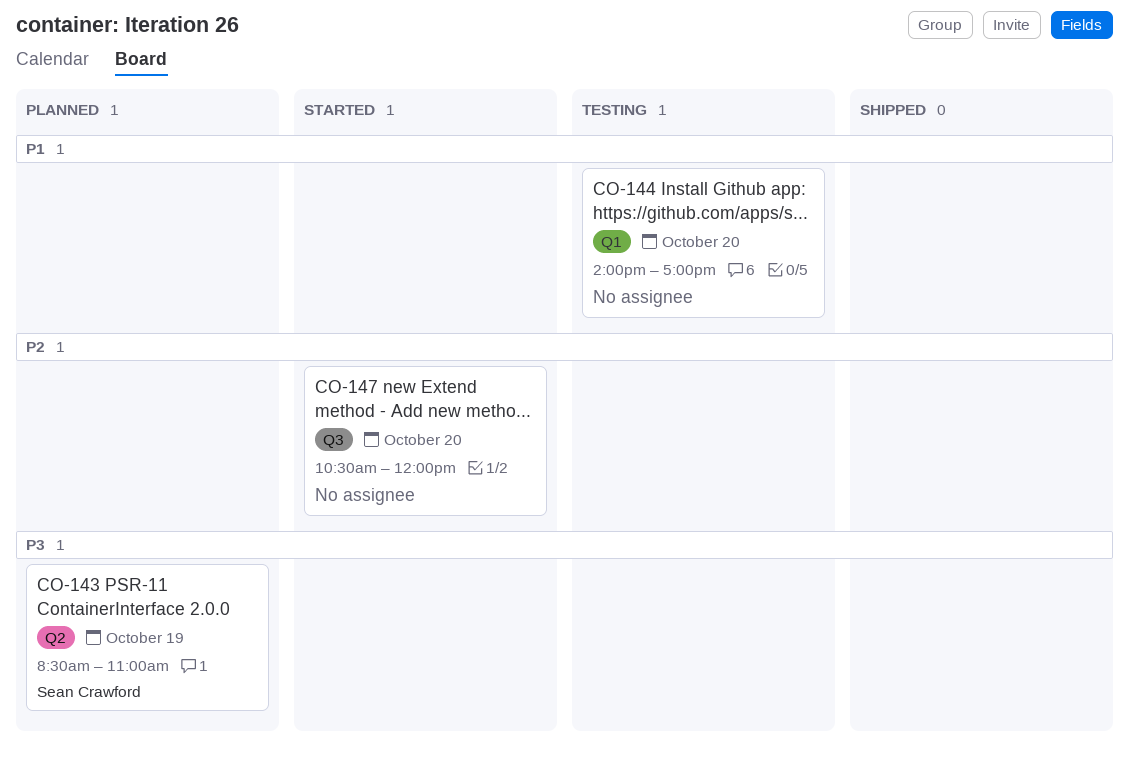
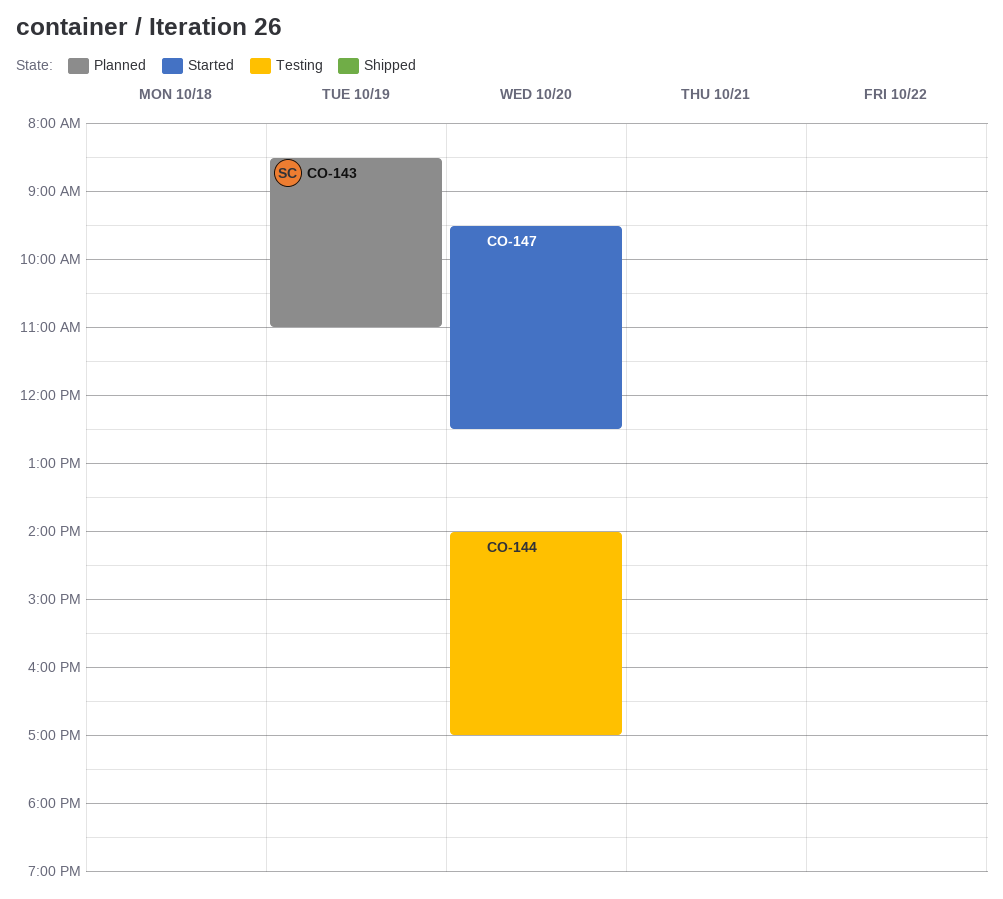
CO-147, begins: 10:30 -> 09:30
CO-147, ends: 12:00 -> 12:30

